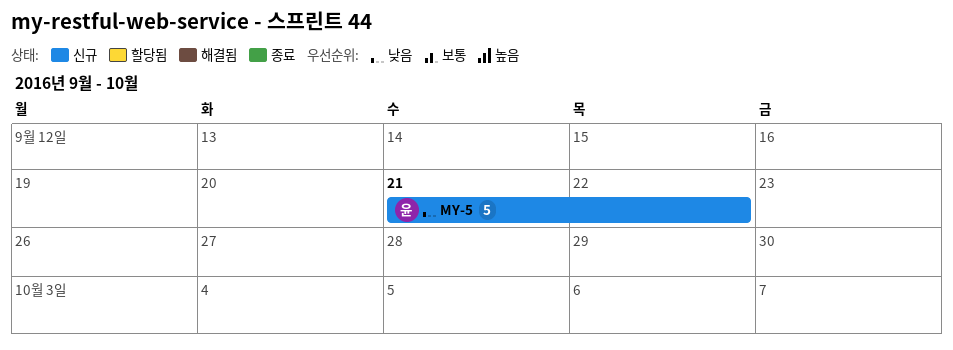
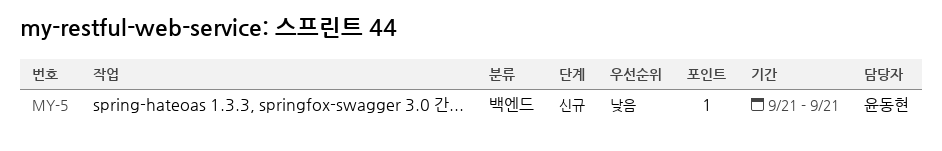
MY-5, estimate: 5 -> 1
MY-5, due: Sep 22 -> Sep 21

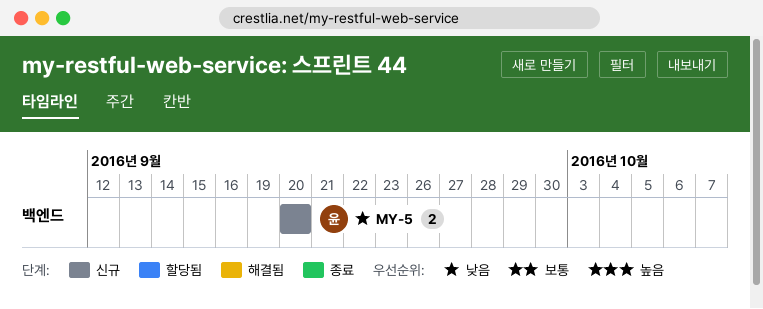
MY-5, estimate: 1 -> 2
MY-5, start: Sep 21 -> Sep 20
MY-5, due: Sep 21 -> Sep 20

